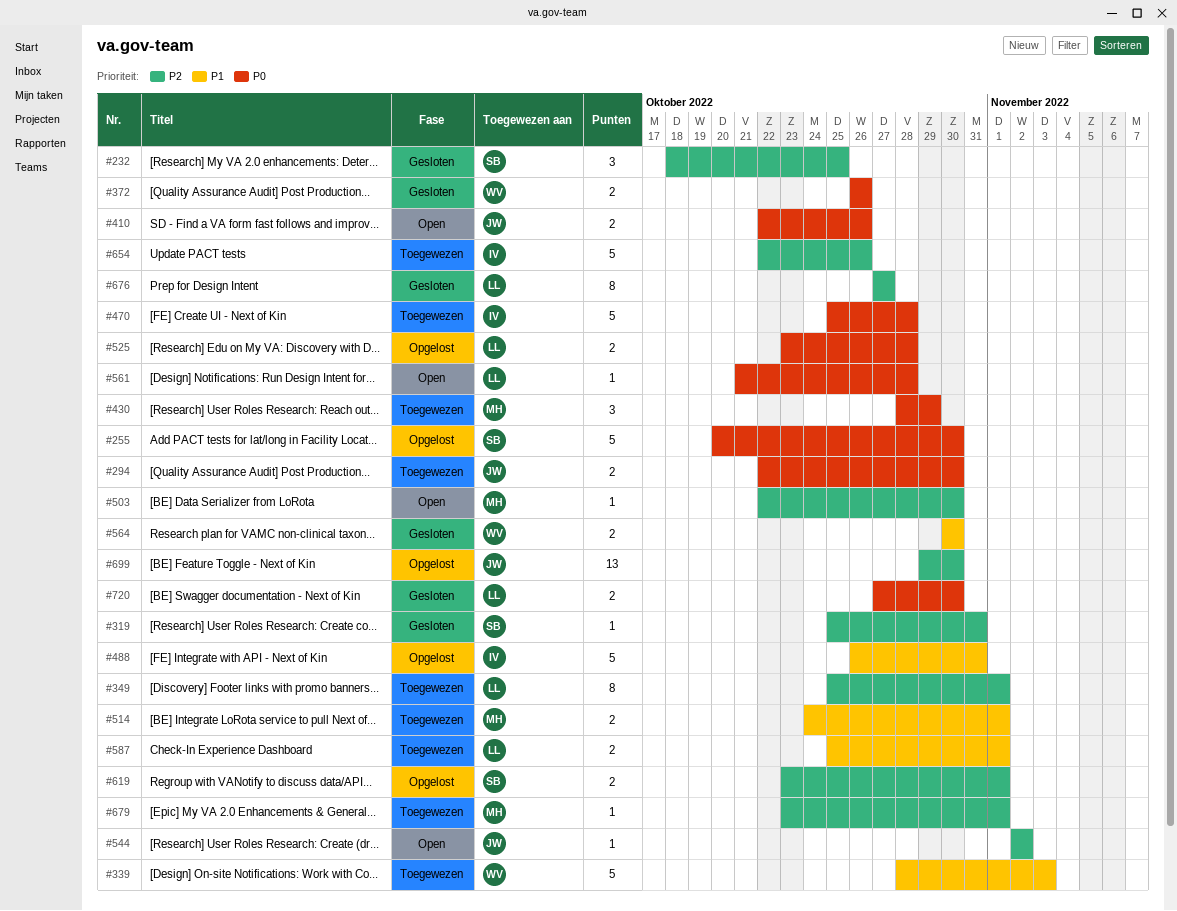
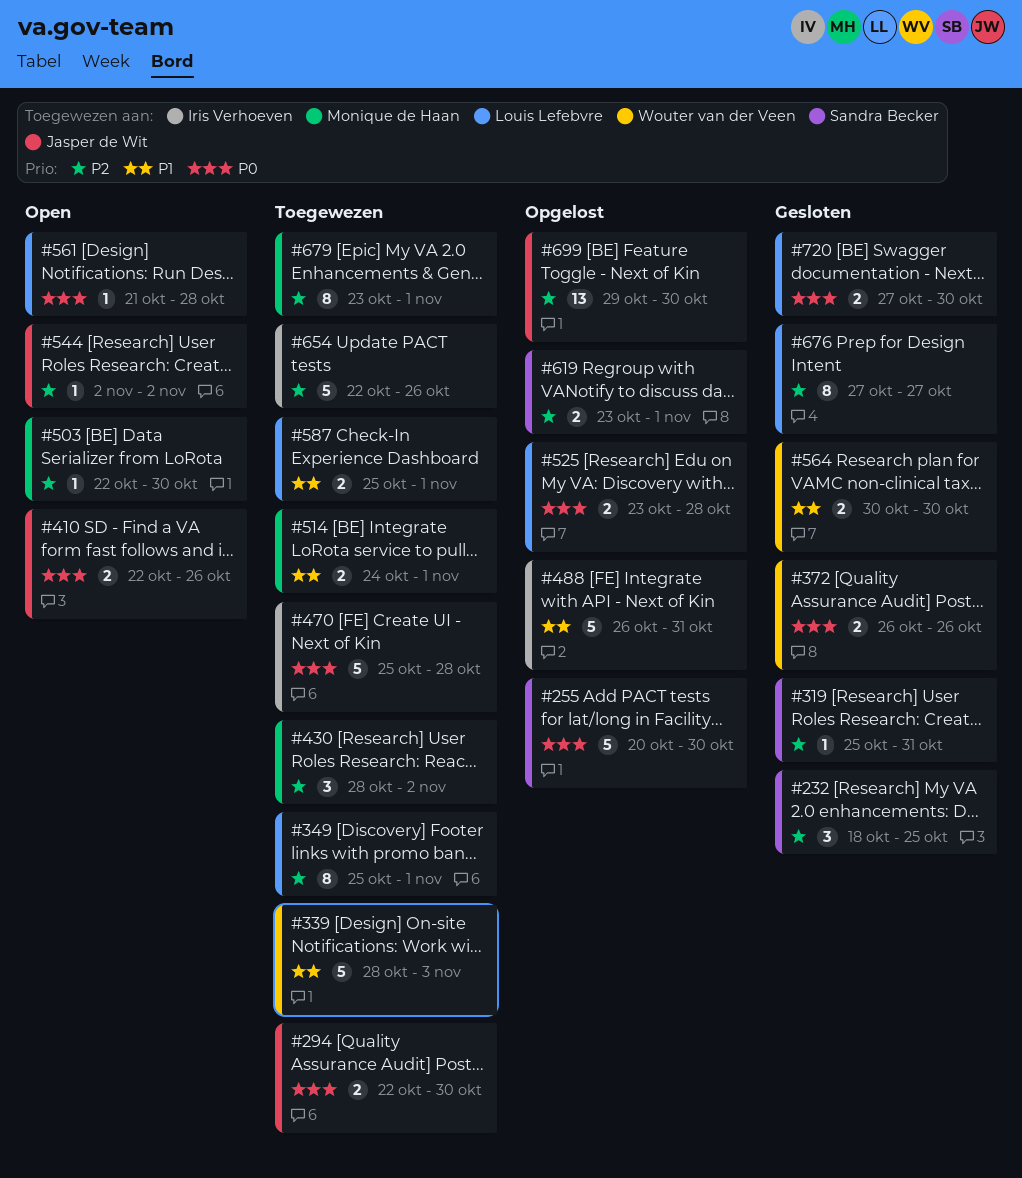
#430, priority: P0 -> P2
#430, due: Oct 29 -> Nov 2
#679, estimate: 1 -> 8

